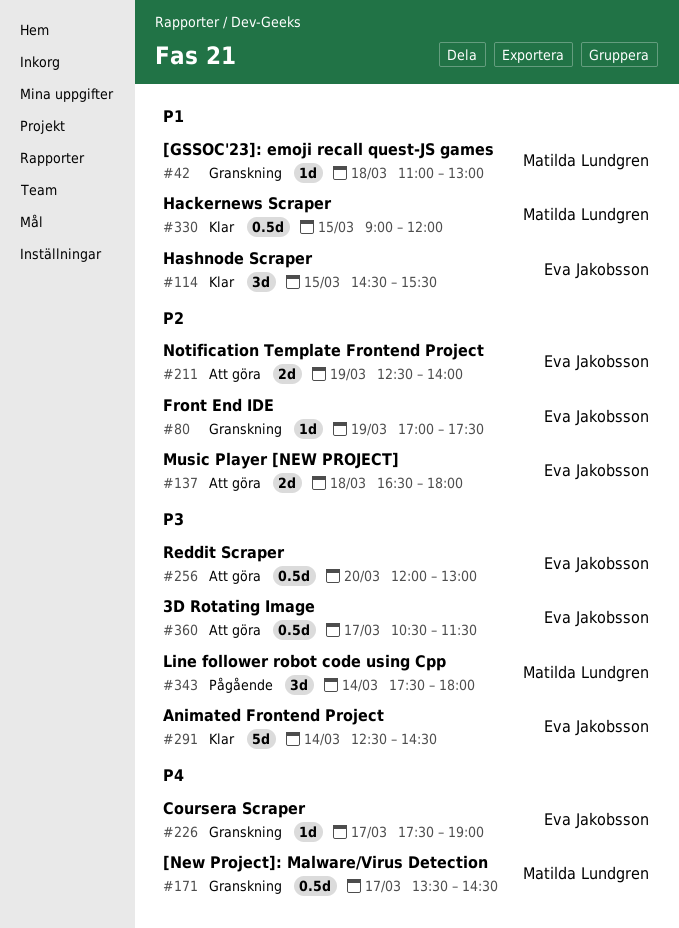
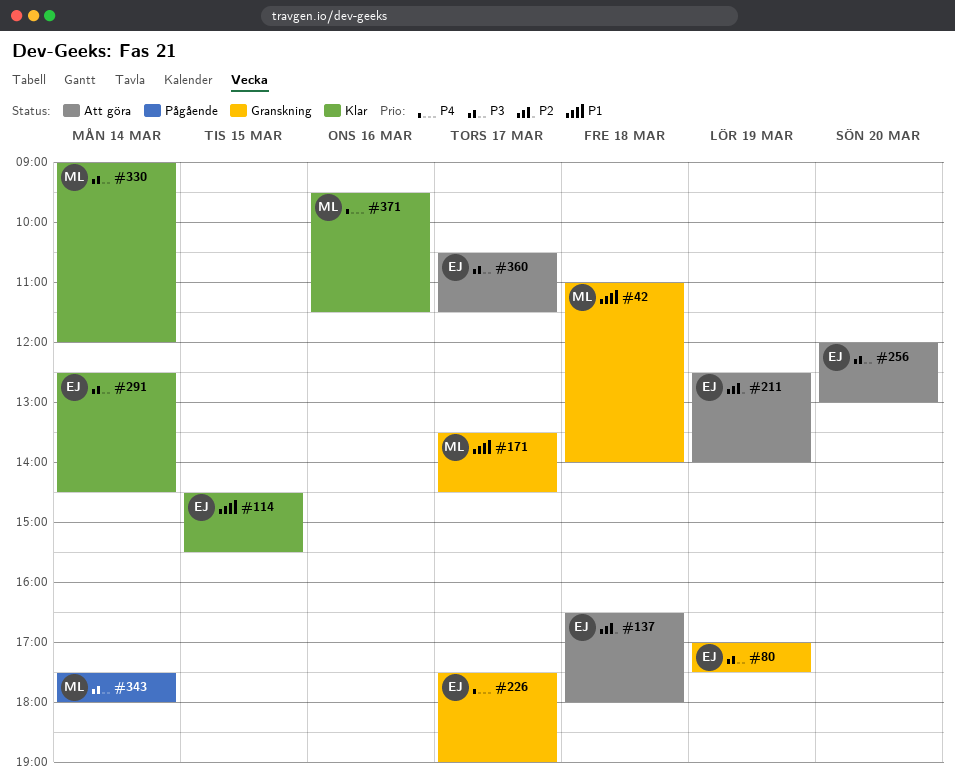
#42, ends: 13:00 -> 14:00
#80, priority: P2 -> P3
#171, priority: P4 -> P1
#330, priority: P1 -> P3
#330, day: Mar 15 -> Mar 14
#371: none -> present

